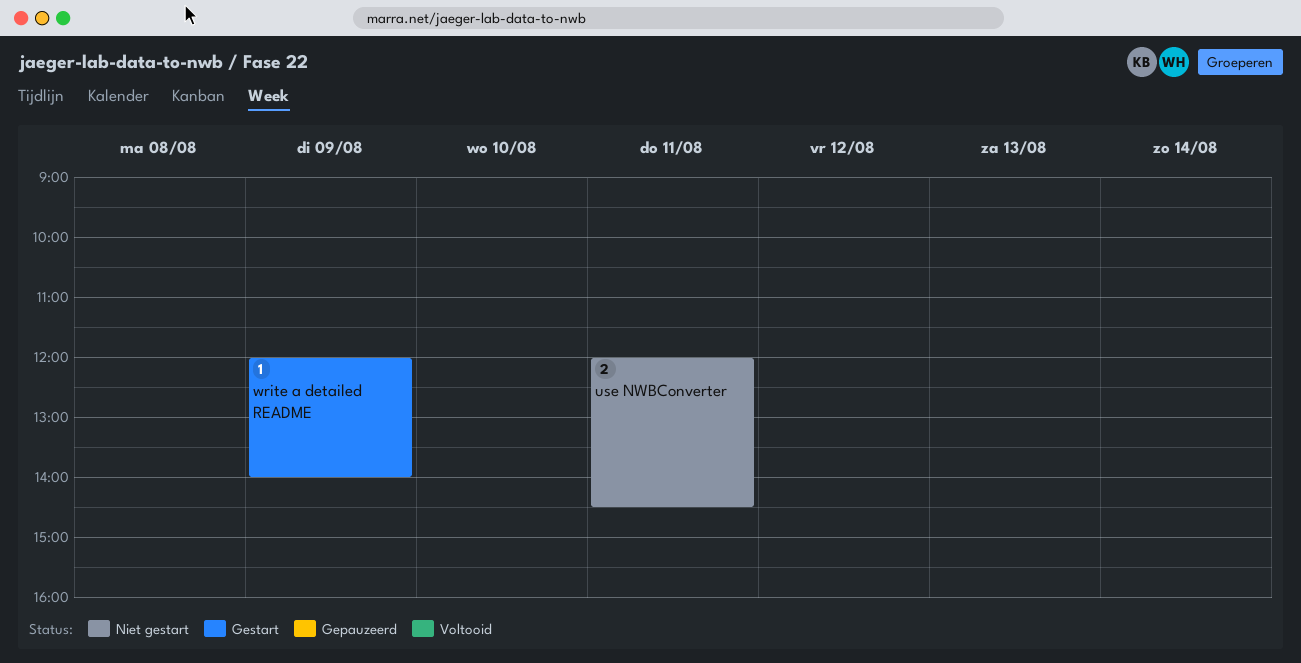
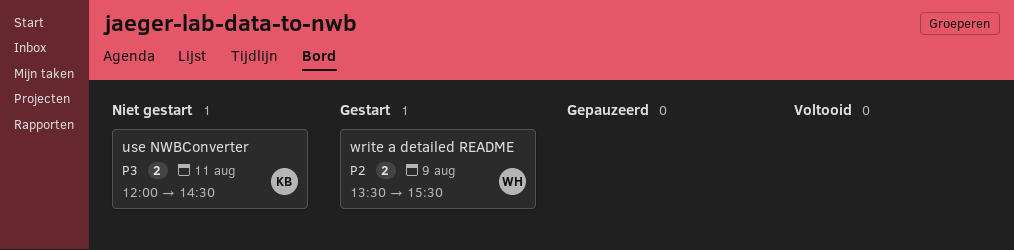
write a detailed README, estimate: 1 -> 2
write a detailed README, begins: 12:00 -> 13:30
write a detailed README, ends: 14:00 -> 15:30

